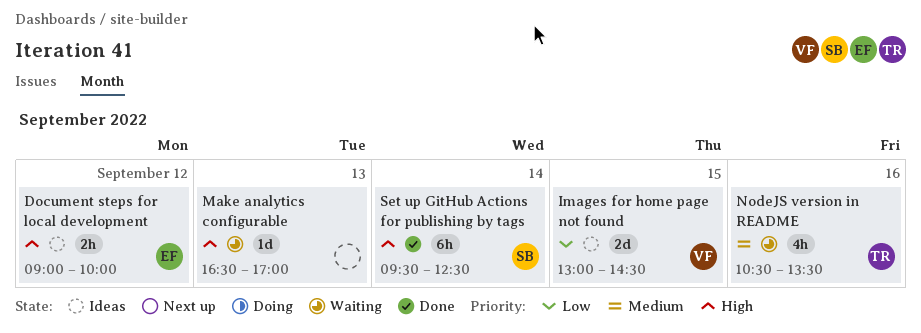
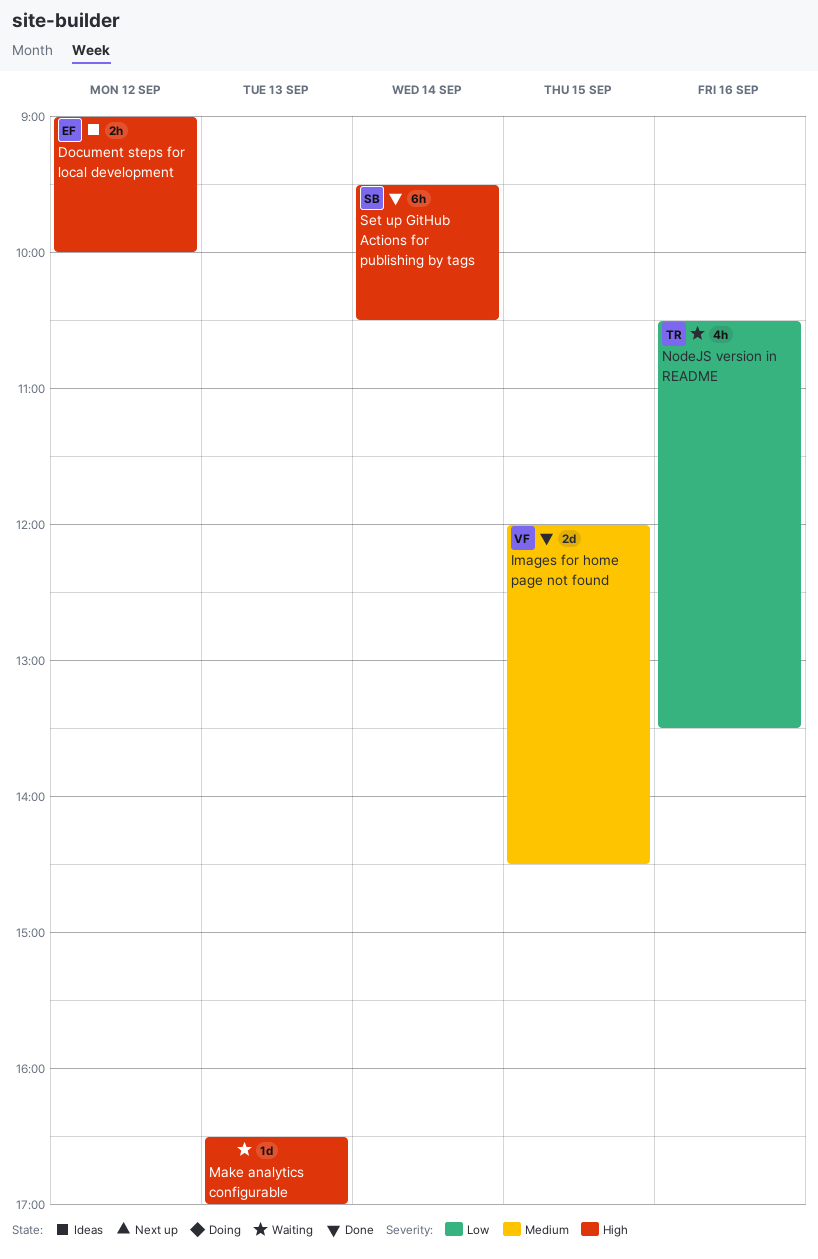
Images for home page not found, status: Ideas -> Done
Images for home page not found, priority: Low -> Medium
Images for home page not found, begins: 13:00 -> 12:00
NodeJS version in README, priority: Medium -> Low
Set up GitHub Actions for publishing by tags, ends: 12:30 -> 10:30

